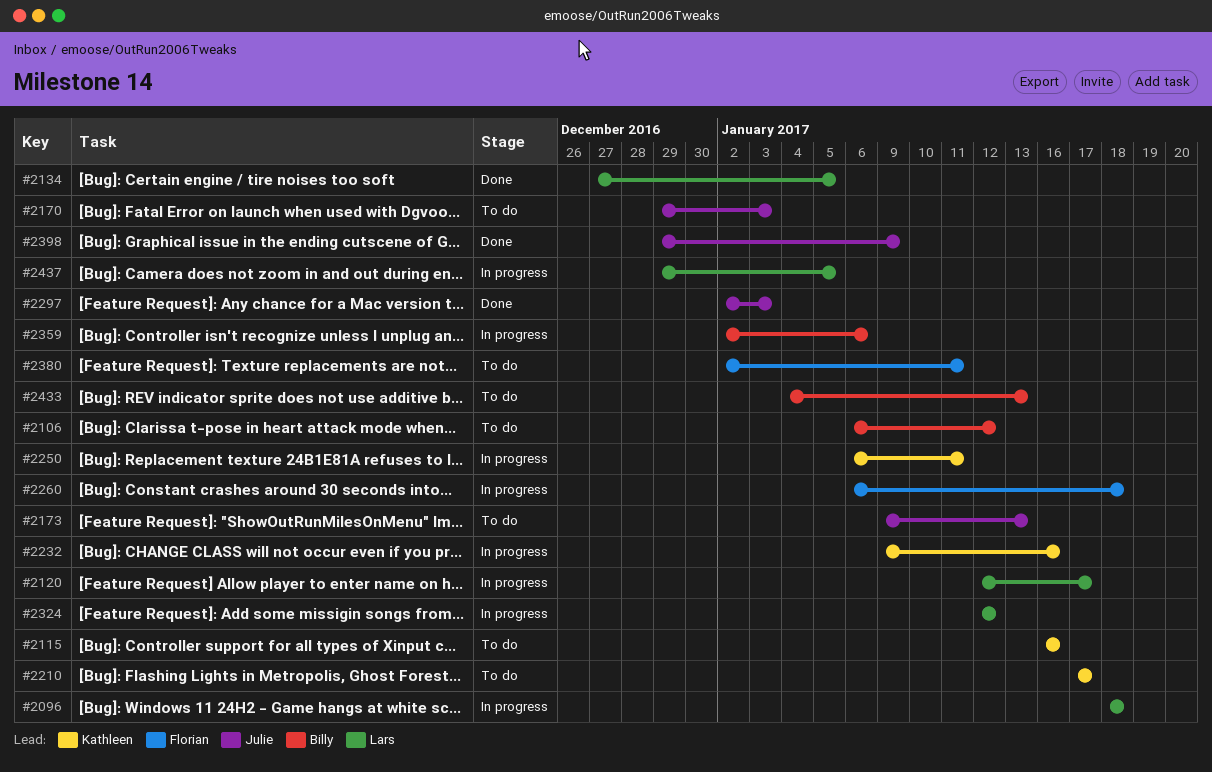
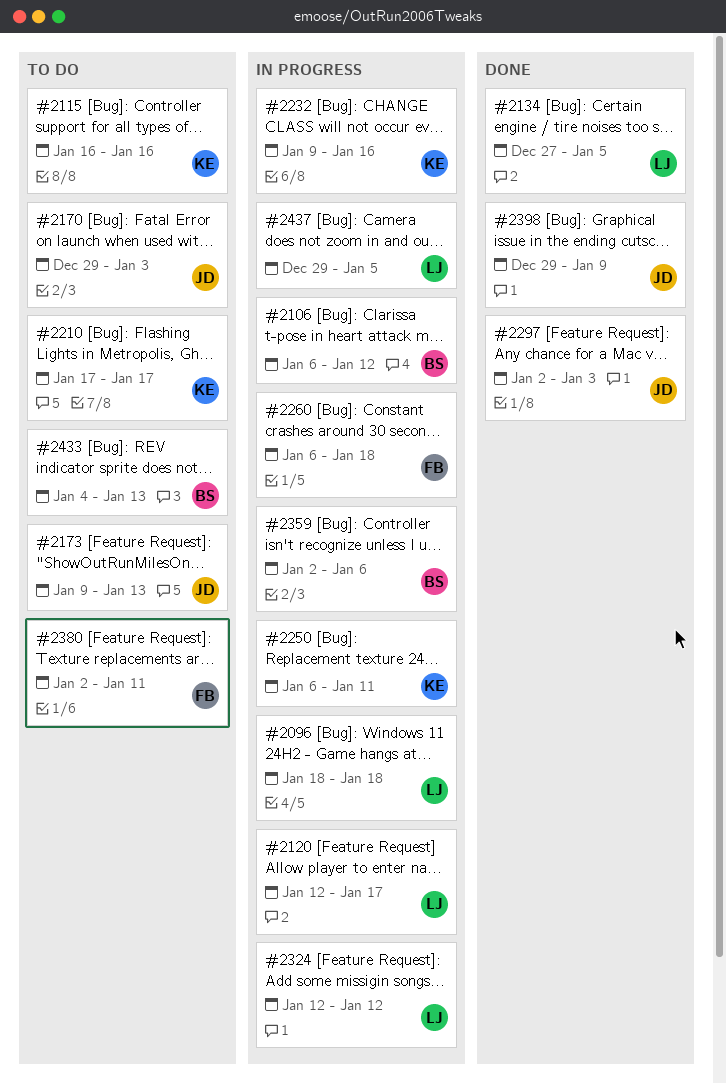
#2106, status: To do -> In progress

